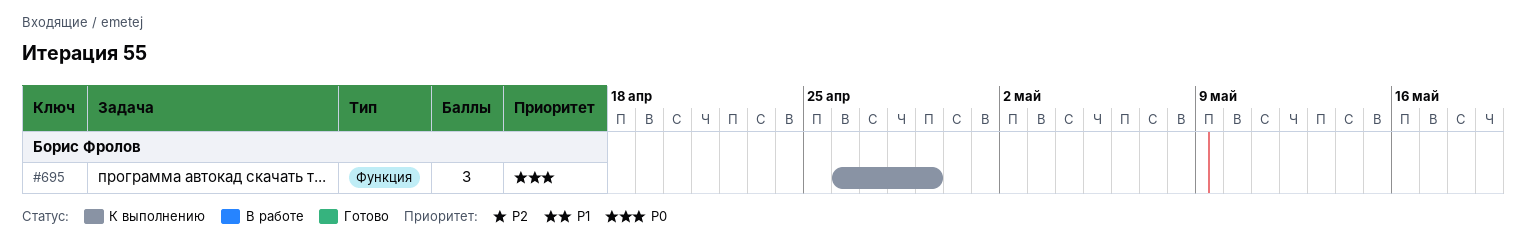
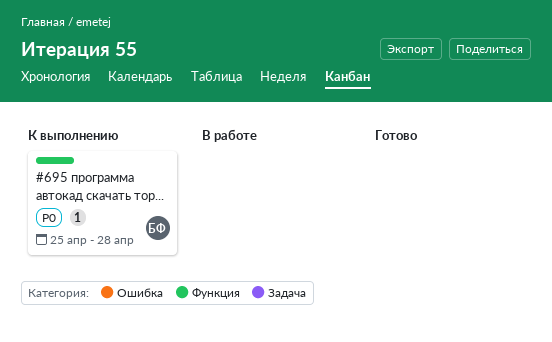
#695, estimate: 3 -> 1
#695, start: Apr 26 -> Apr 25
#695, due: Apr 29 -> Apr 28

